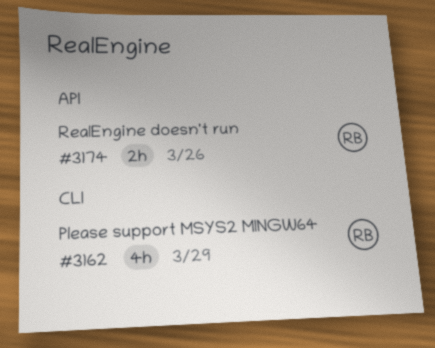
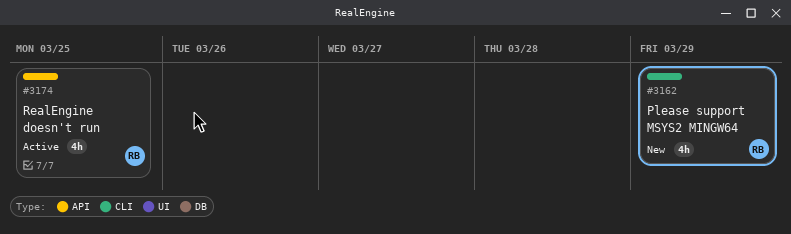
#3174, estimate: 2h -> 4h
#3174, due: Mar 26 -> Mar 25

